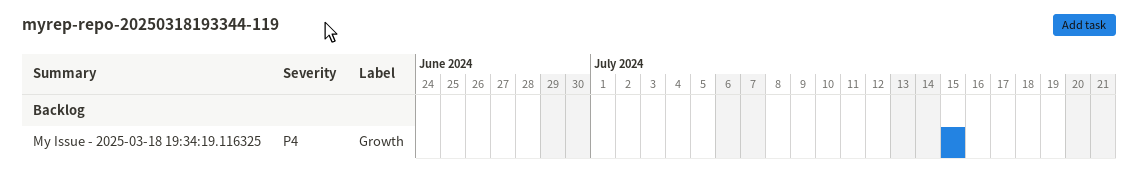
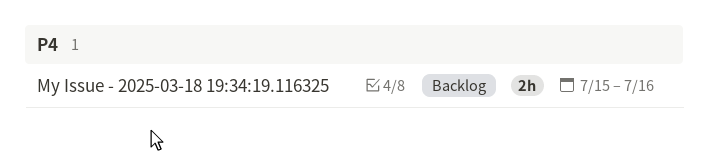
My Issue - 2025-03-18 19:34:19.116325, due: Jul 15 -> Jul 16

